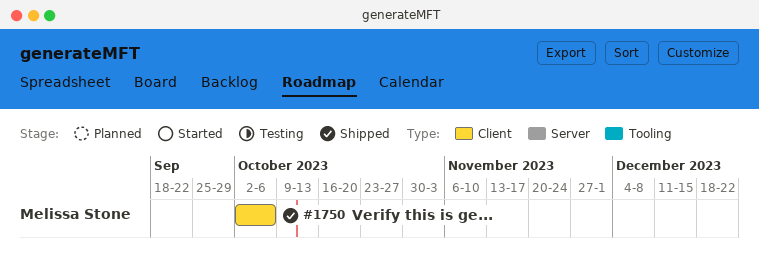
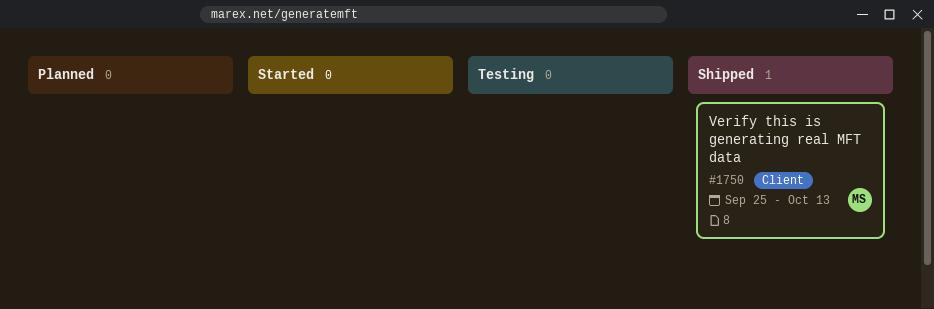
#1750, start: Oct 2 -> Sep 25
#1750, due: Oct 6 -> Oct 13

